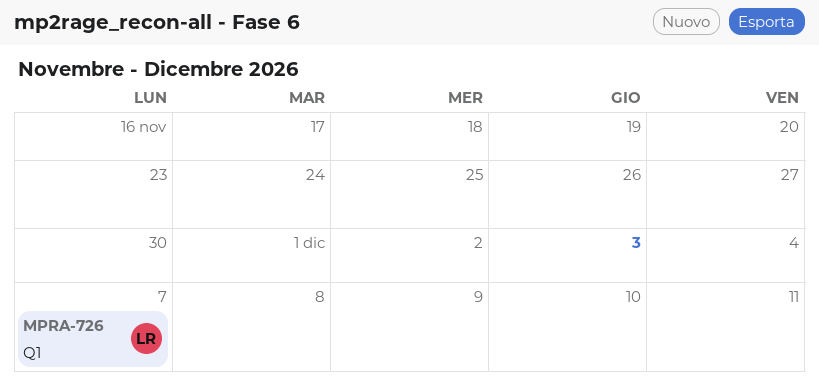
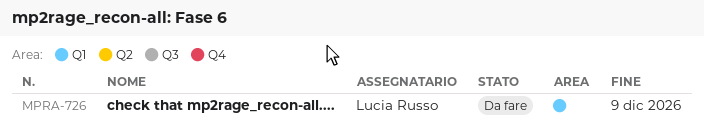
MPRA-726, due: Dec 7 -> Dec 9

